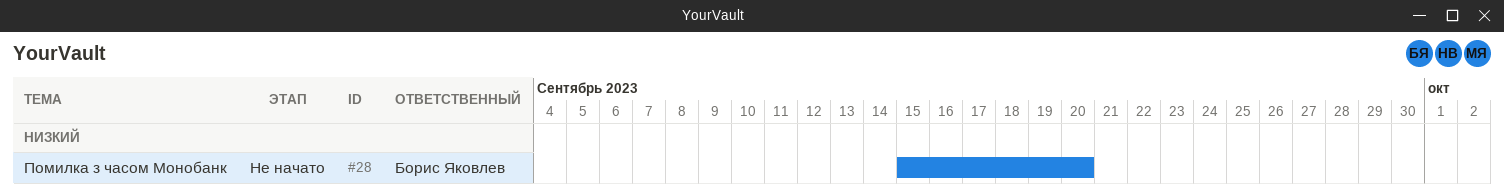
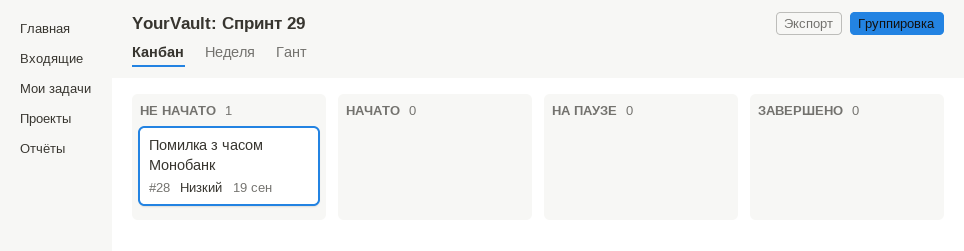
#28, due: Sep 20 -> Sep 19

